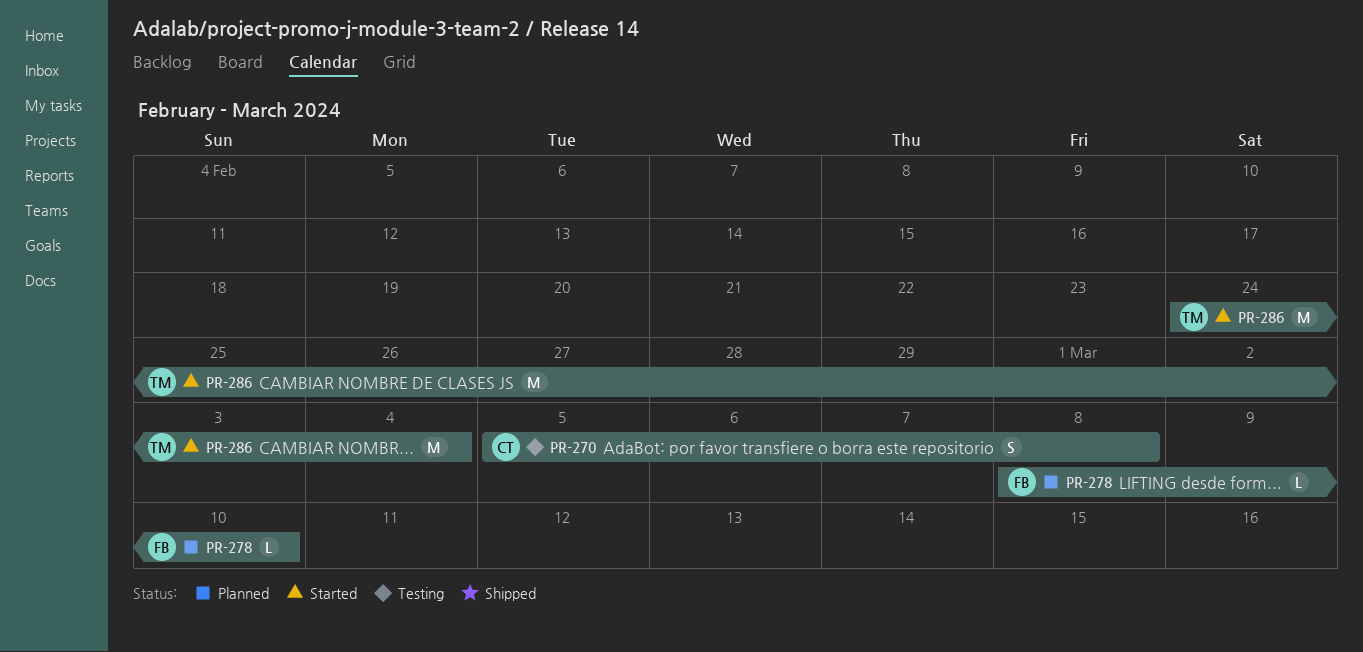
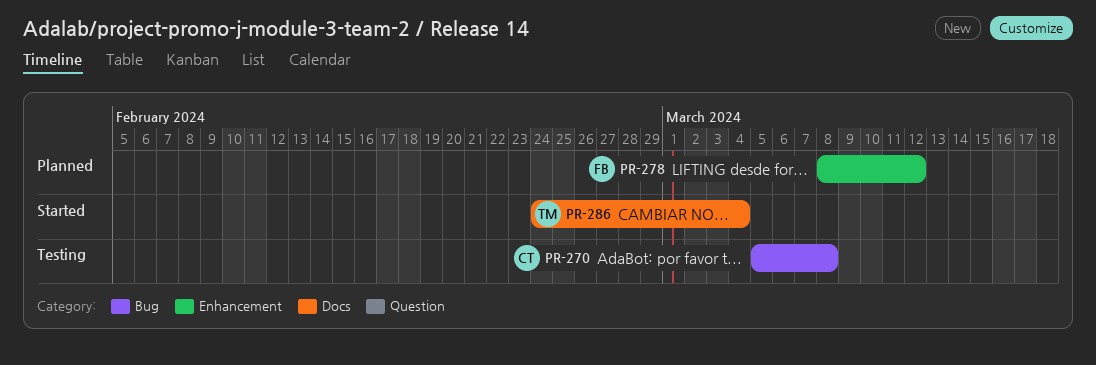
PR-278, due: Mar 10 -> Mar 12

